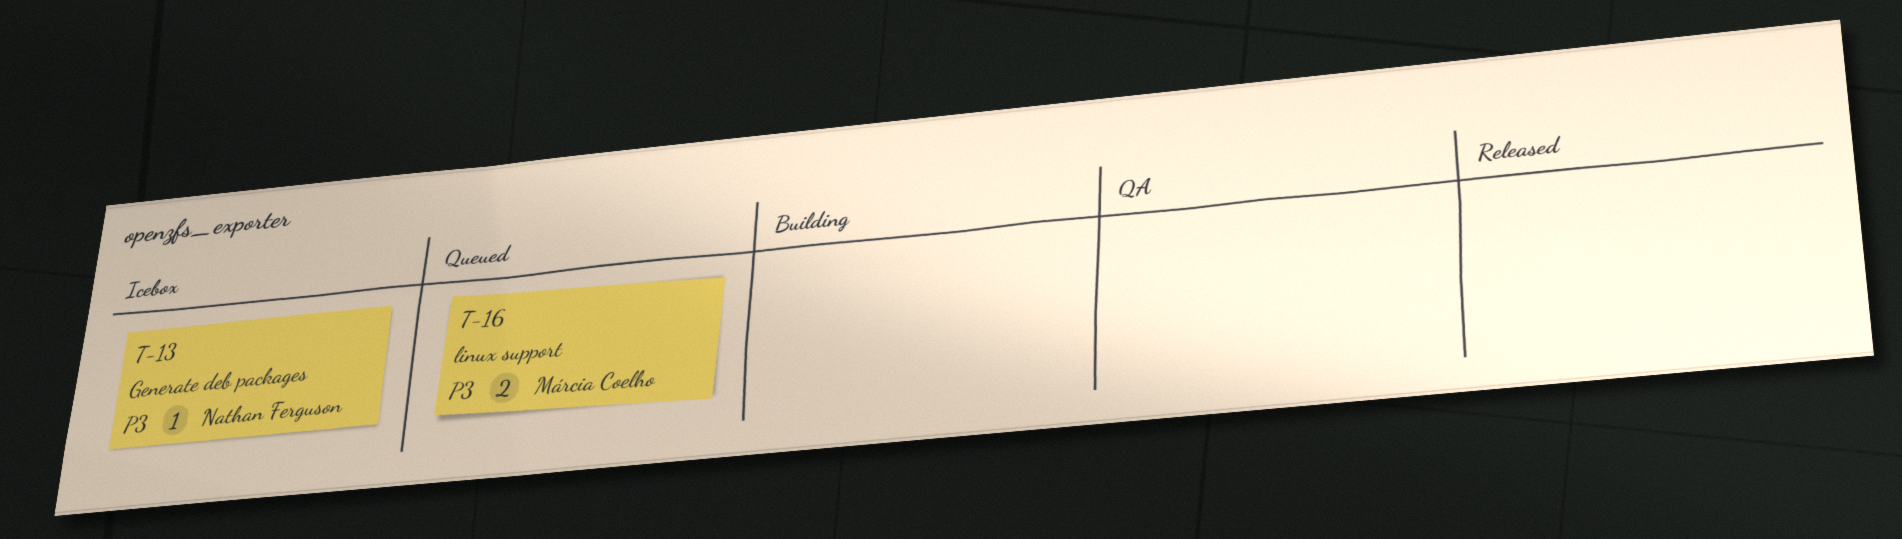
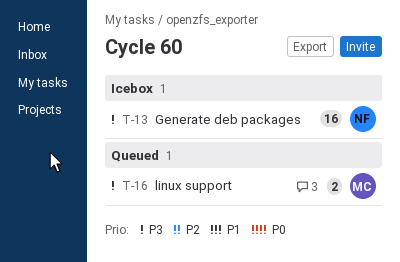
T-13, estimate: 1 -> 16

